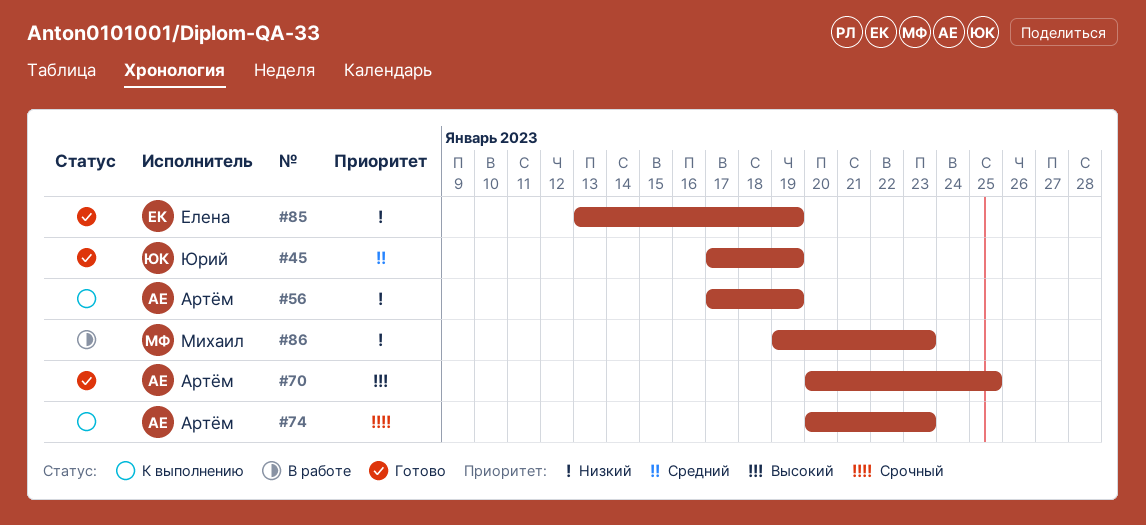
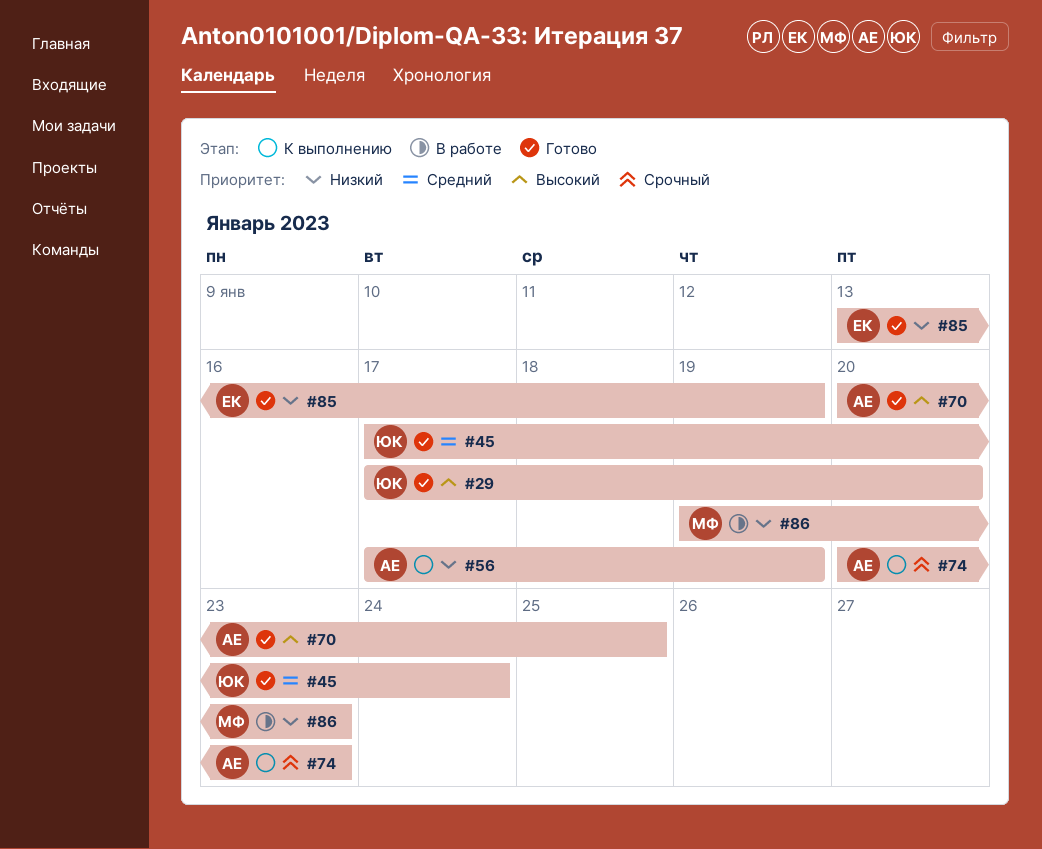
#29: none -> present
#45, due: Jan 19 -> Jan 24

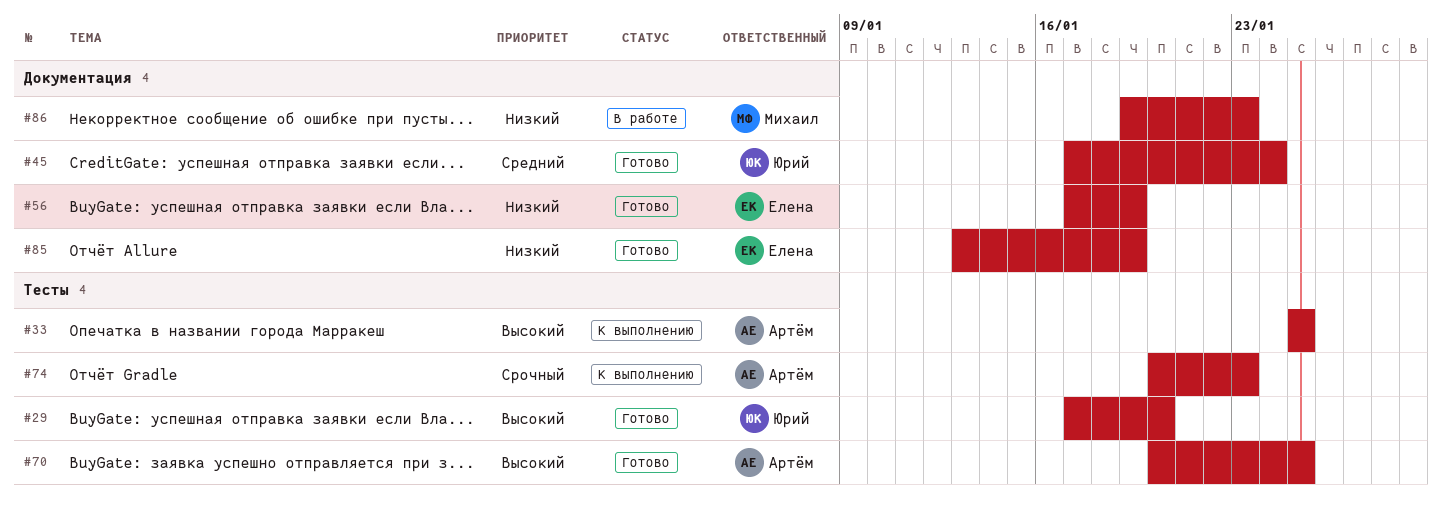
#33: none -> present
#56, status: К выполнению -> Готово
#56, owner: Артём -> Елена

